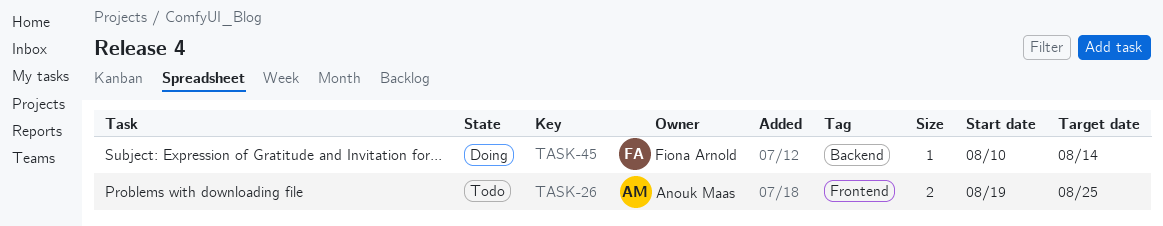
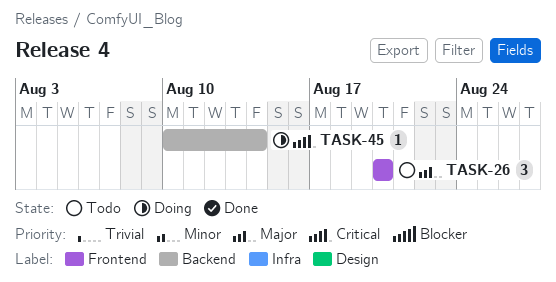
TASK-26, estimate: 2 -> 3
TASK-26, start: Aug 19 -> Aug 20
TASK-26, due: Aug 25 -> Aug 20

